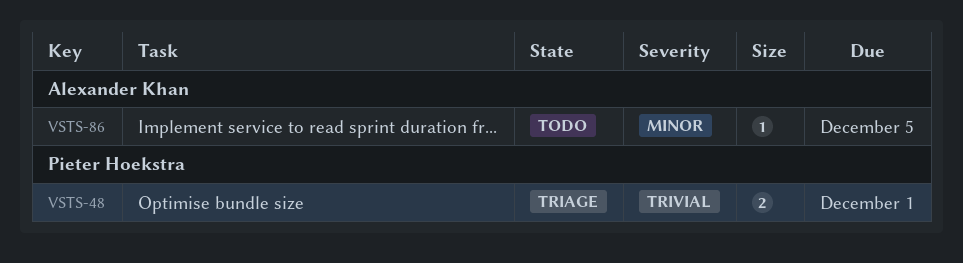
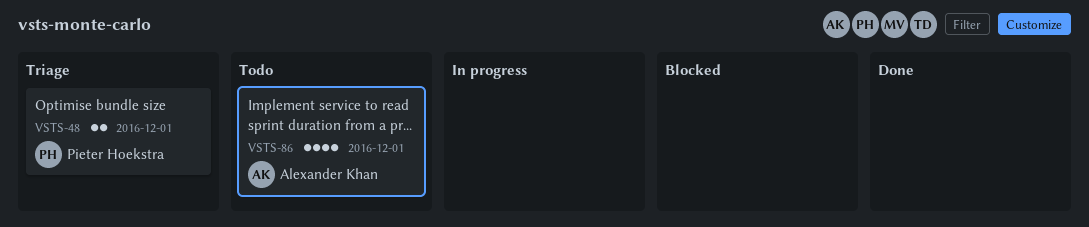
VSTS-86, estimate: 1 -> 4
VSTS-86, due: Dec 5 -> Dec 1

